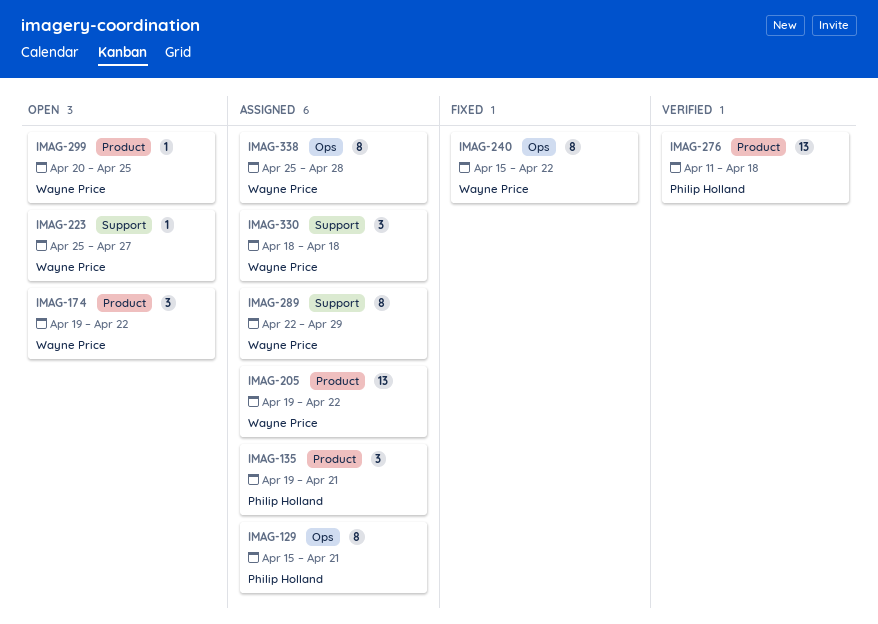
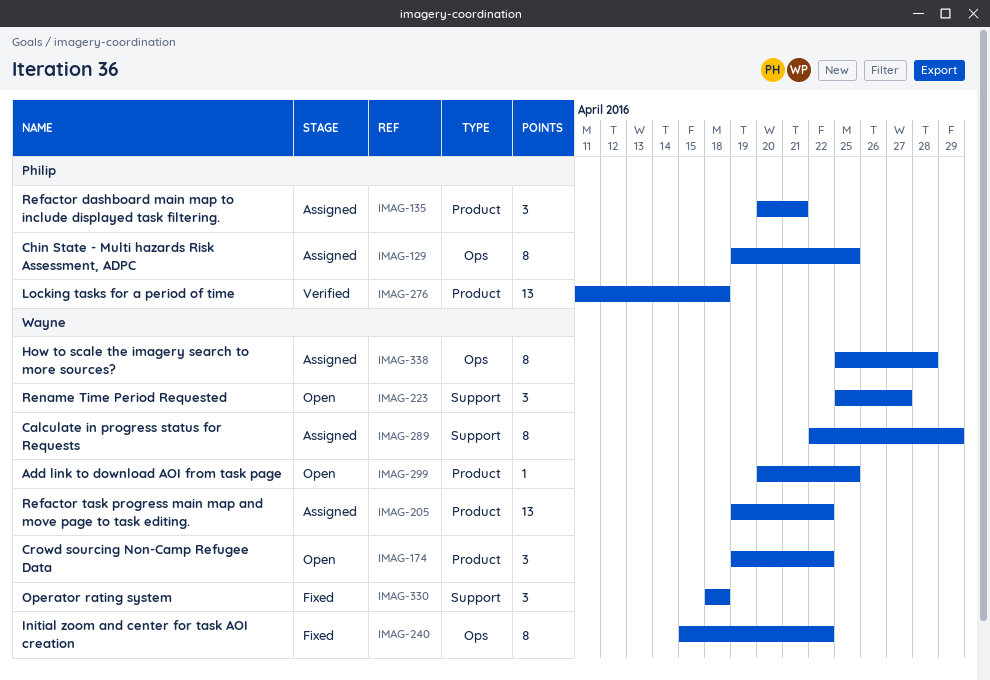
IMAG-129, start: Apr 15 -> Apr 19
IMAG-129, due: Apr 21 -> Apr 25
IMAG-135, start: Apr 19 -> Apr 20
IMAG-223, estimate: 1 -> 3
IMAG-330, status: Assigned -> Fixed

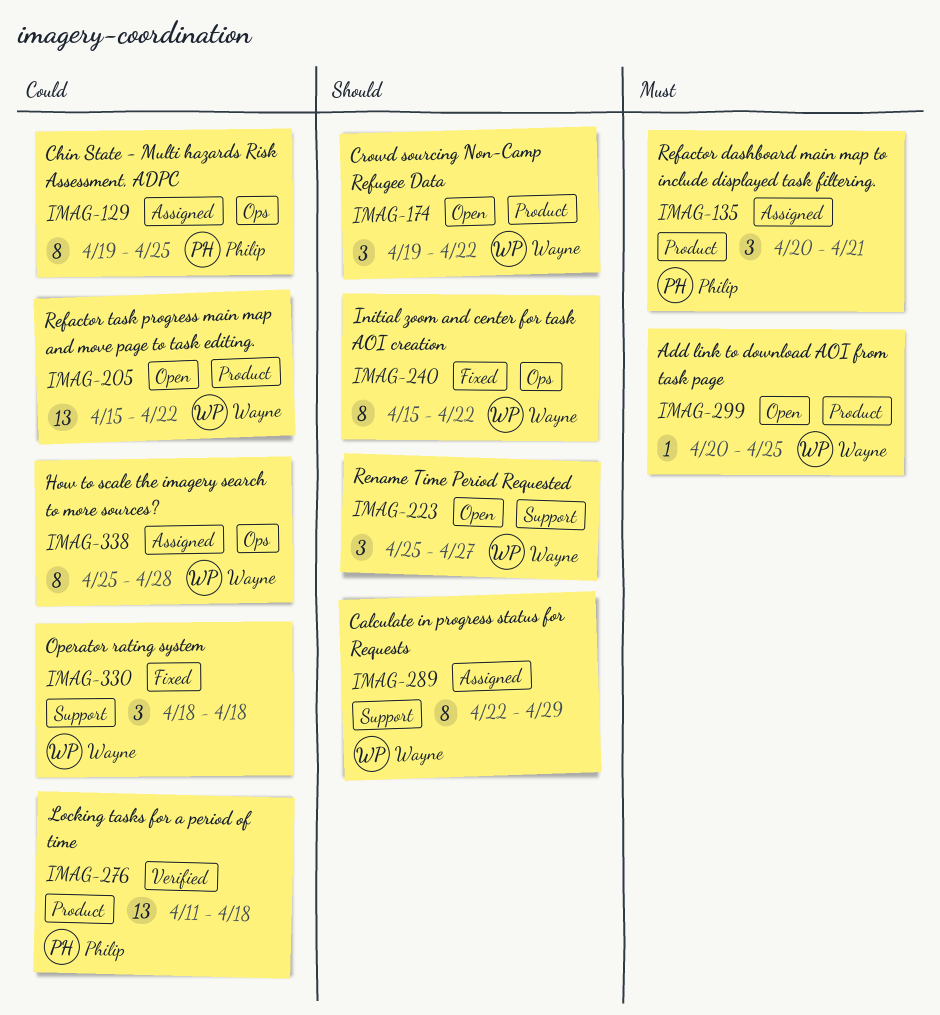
IMAG-205, status: Assigned -> Open
IMAG-205, start: Apr 19 -> Apr 15

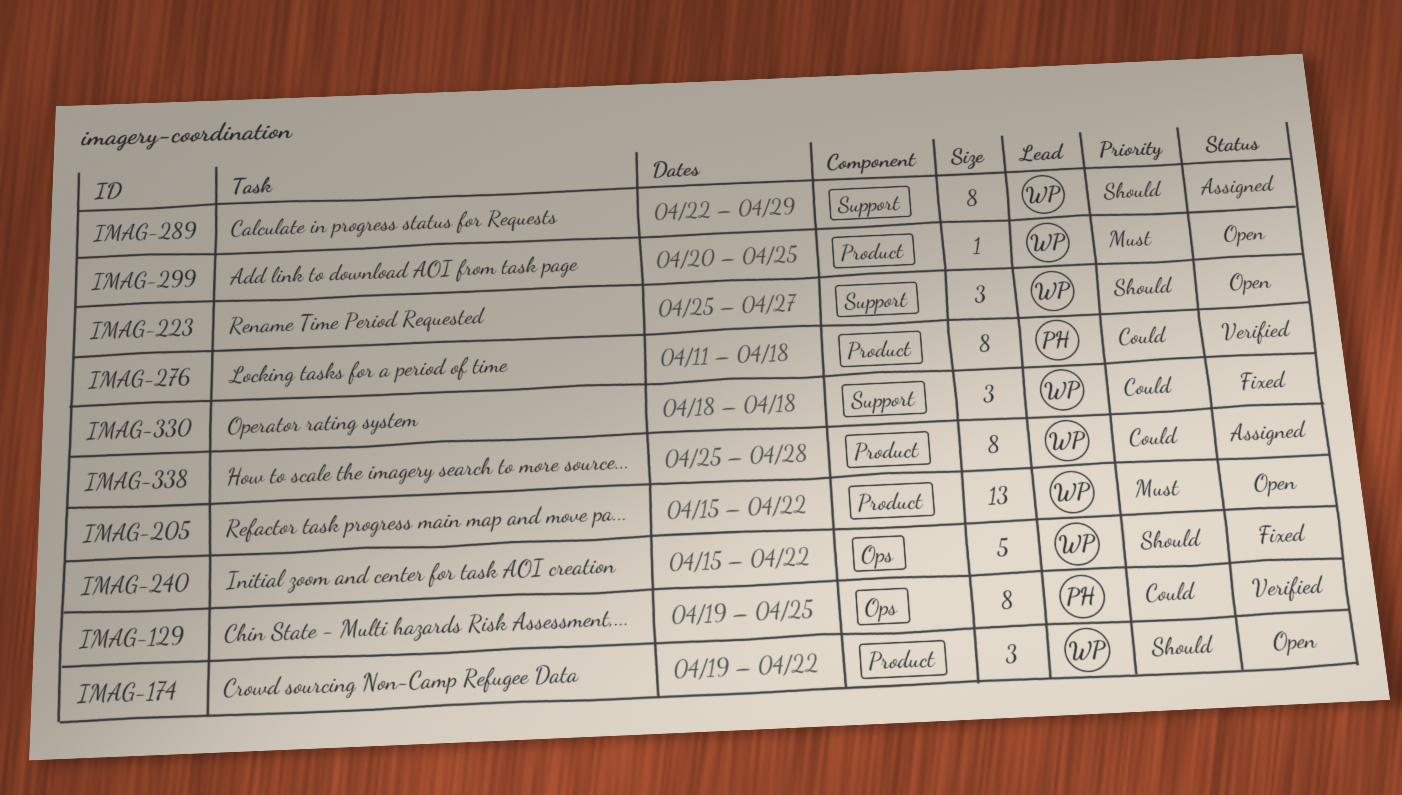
IMAG-129, status: Assigned -> Verified
IMAG-135: present -> none
IMAG-205, priority: Could -> Must
IMAG-240, estimate: 8 -> 5
IMAG-276, estimate: 13 -> 8
IMAG-338, label: Ops -> Product

